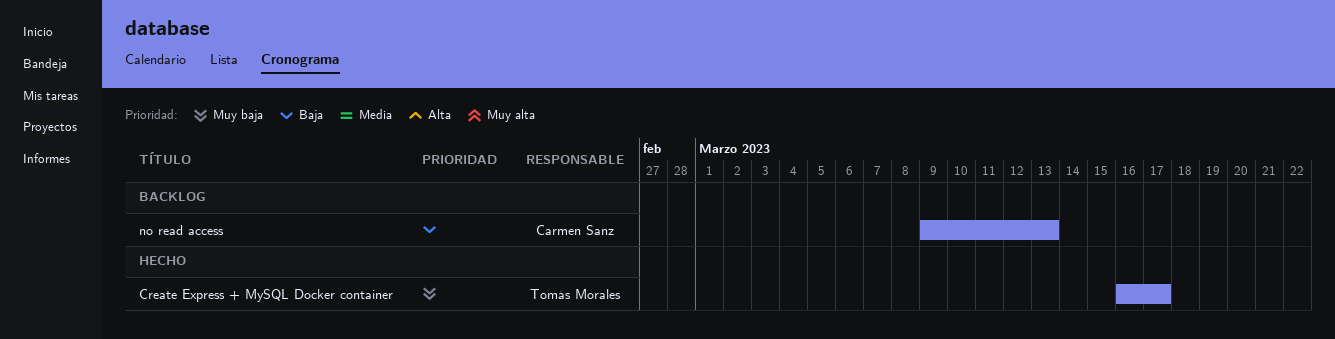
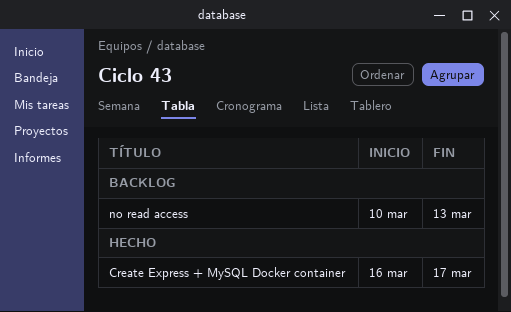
no read access, start: Mar 9 -> Mar 10

